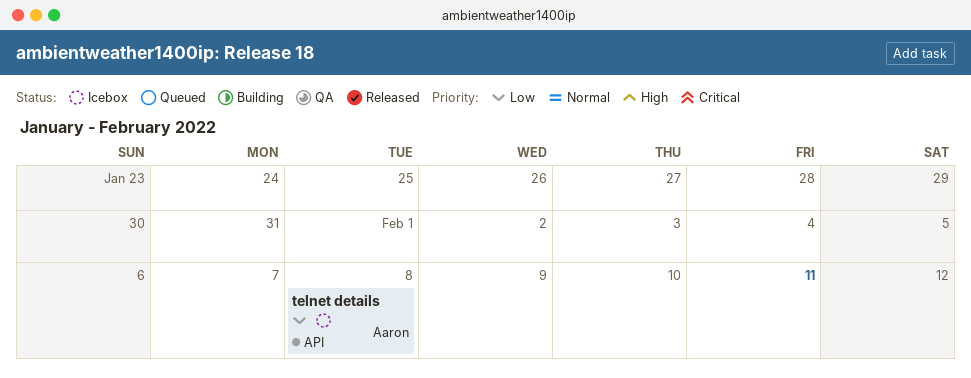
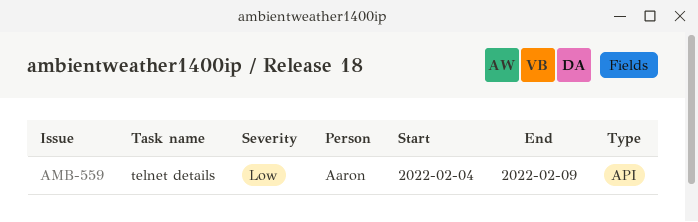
telnet details, due: Feb 8 -> Feb 9

